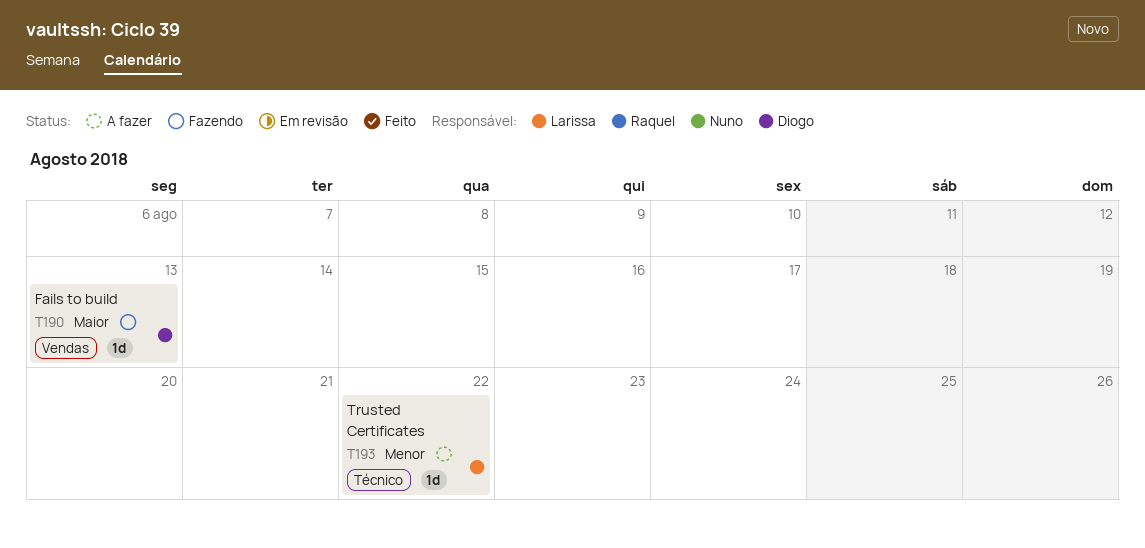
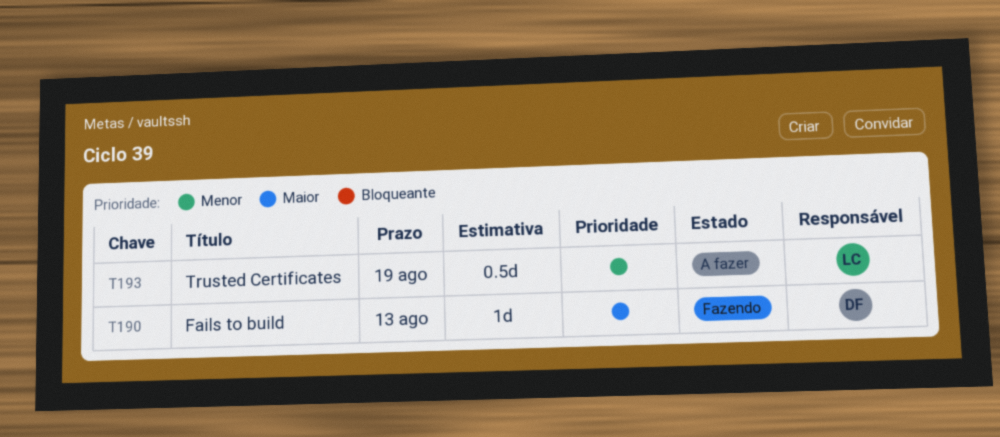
T193, estimate: 1d -> 0.5d
T193, due: Aug 22 -> Aug 19

